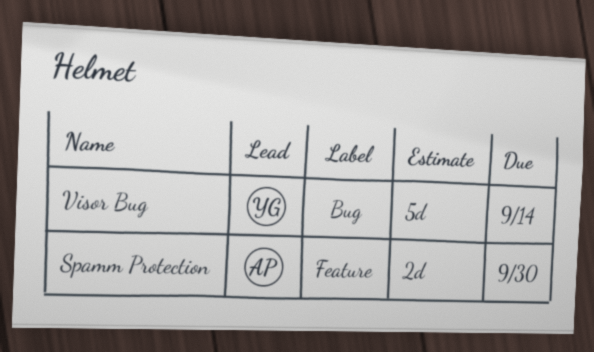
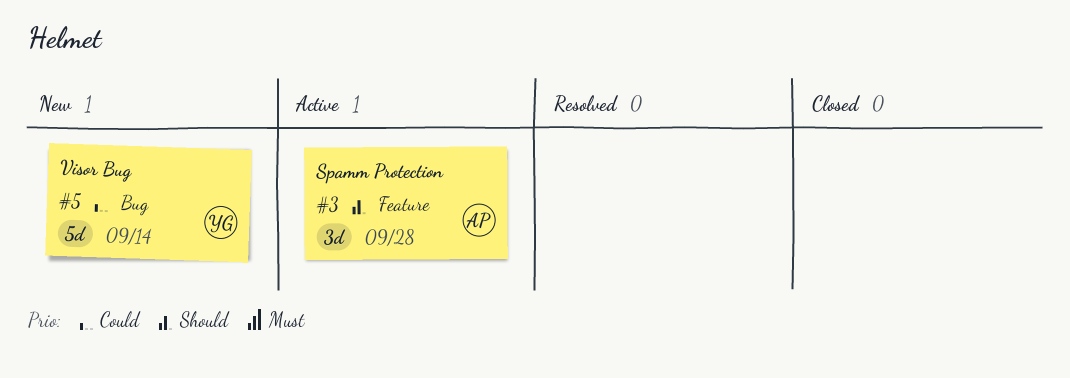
Spamm Protection, estimate: 2d -> 3d
Spamm Protection, due: Sep 30 -> Sep 28

